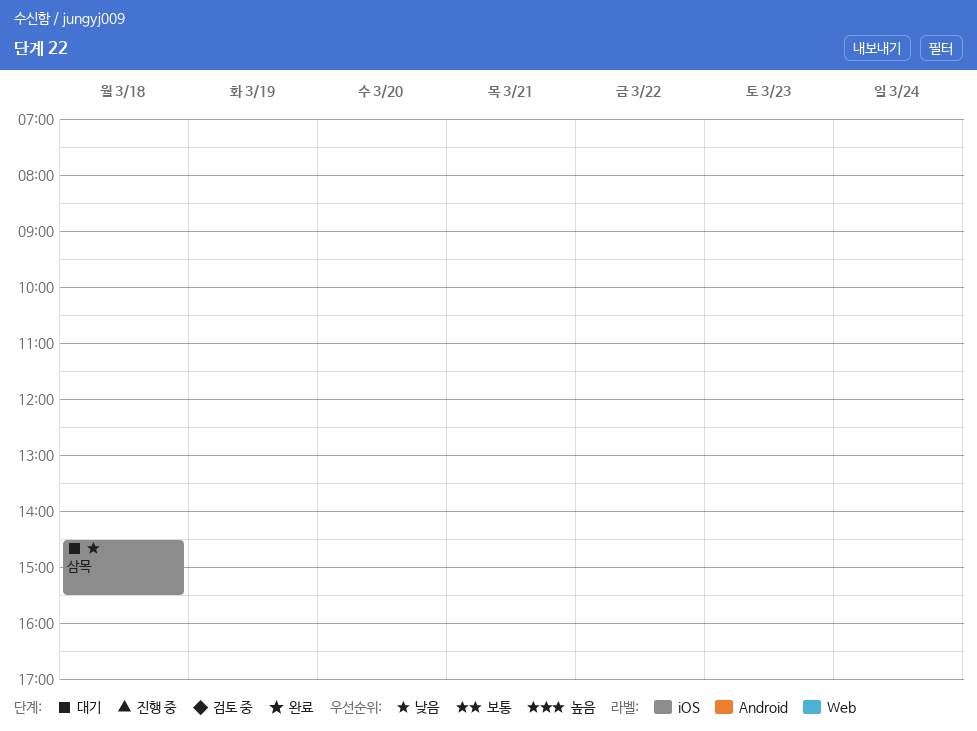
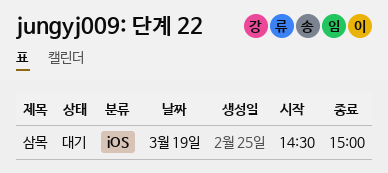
삼목, day: Mar 18 -> Mar 19
삼목, ends: 15:30 -> 15:00

